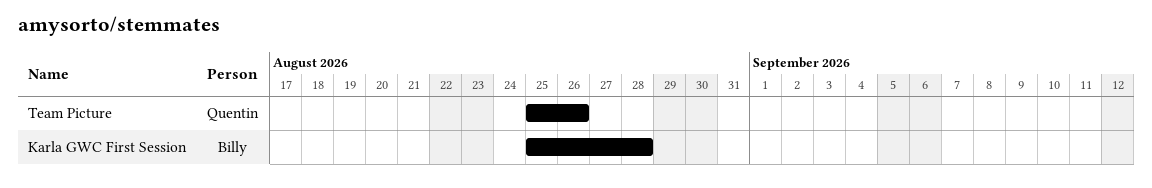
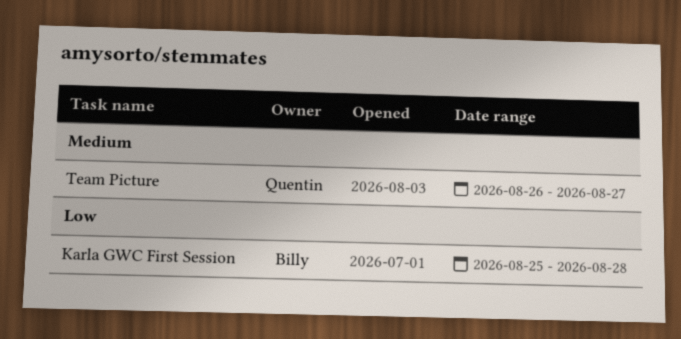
Team Picture, start: Aug 25 -> Aug 26
Team Picture, due: Aug 26 -> Aug 27

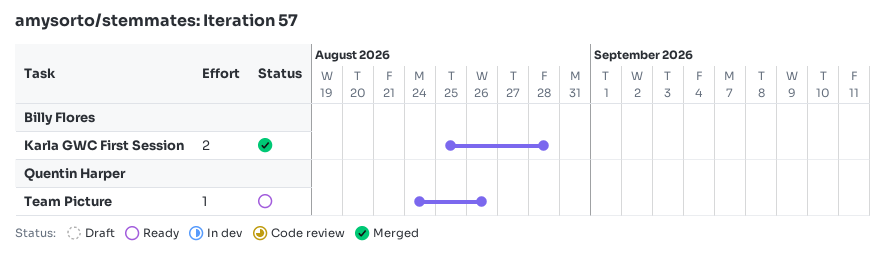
Team Picture, start: Aug 26 -> Aug 24
Team Picture, due: Aug 27 -> Aug 26

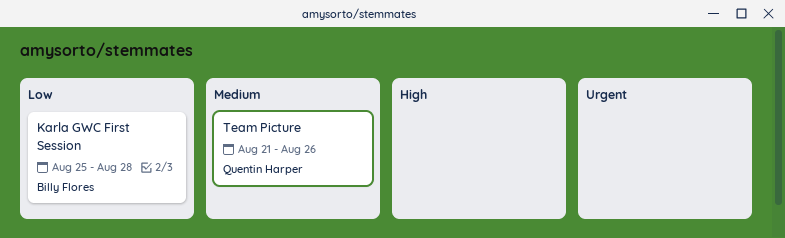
Team Picture, start: Aug 24 -> Aug 21

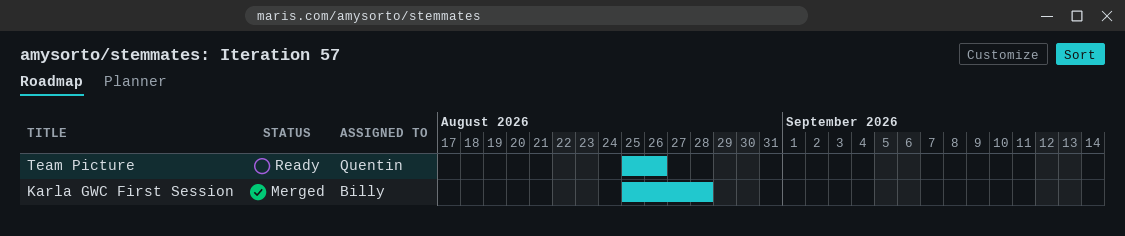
Team Picture, start: Aug 21 -> Aug 25

